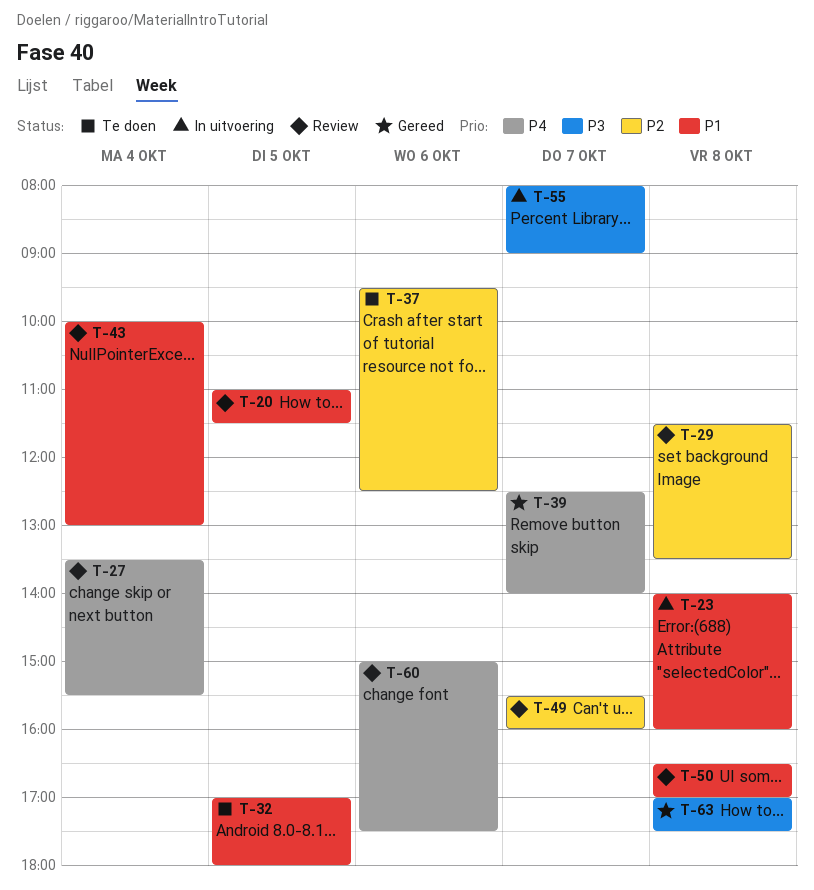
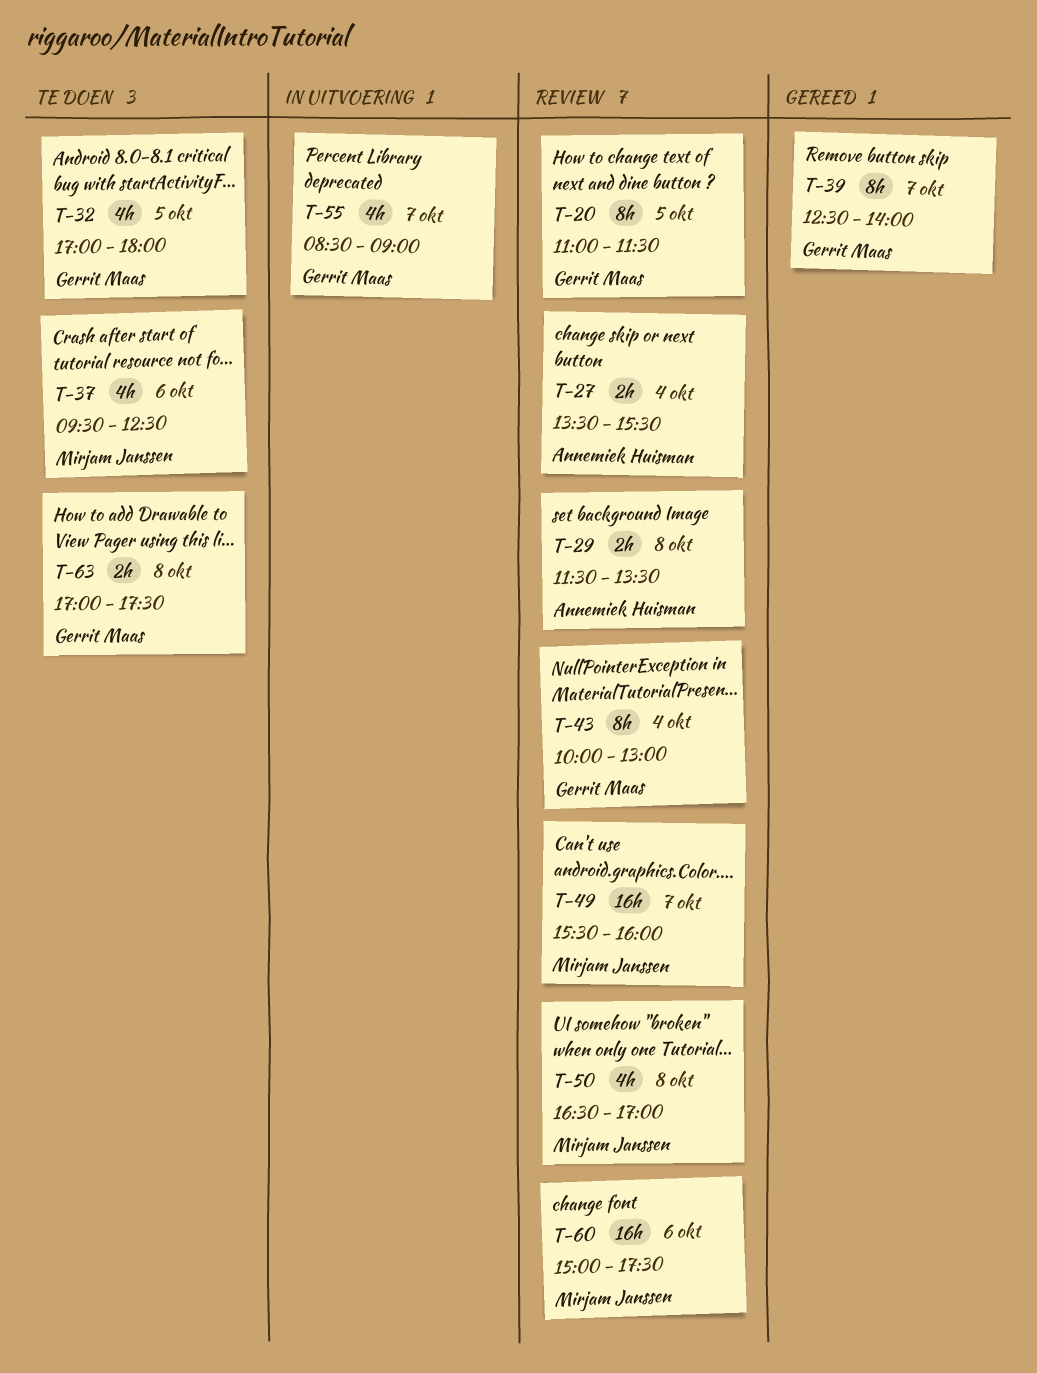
T-23: present -> none
T-55, begins: 08:00 -> 08:30
T-63, status: Gereed -> Te doen

